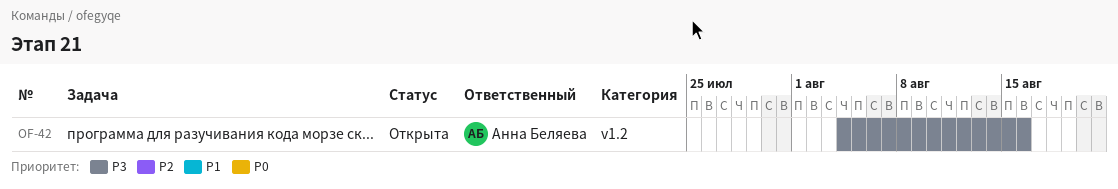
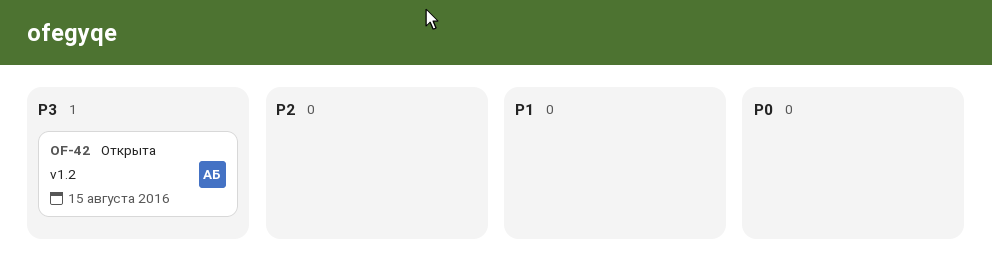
OF-42, due: Aug 16 -> Aug 15

